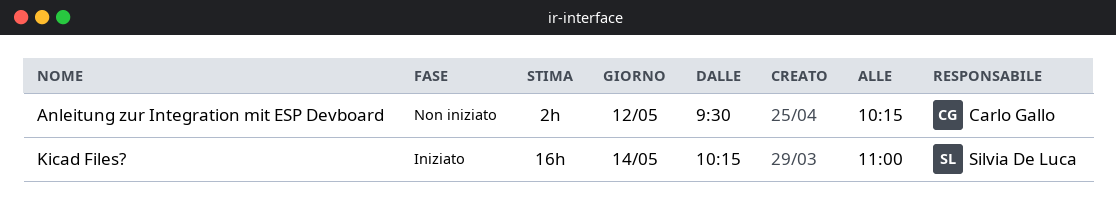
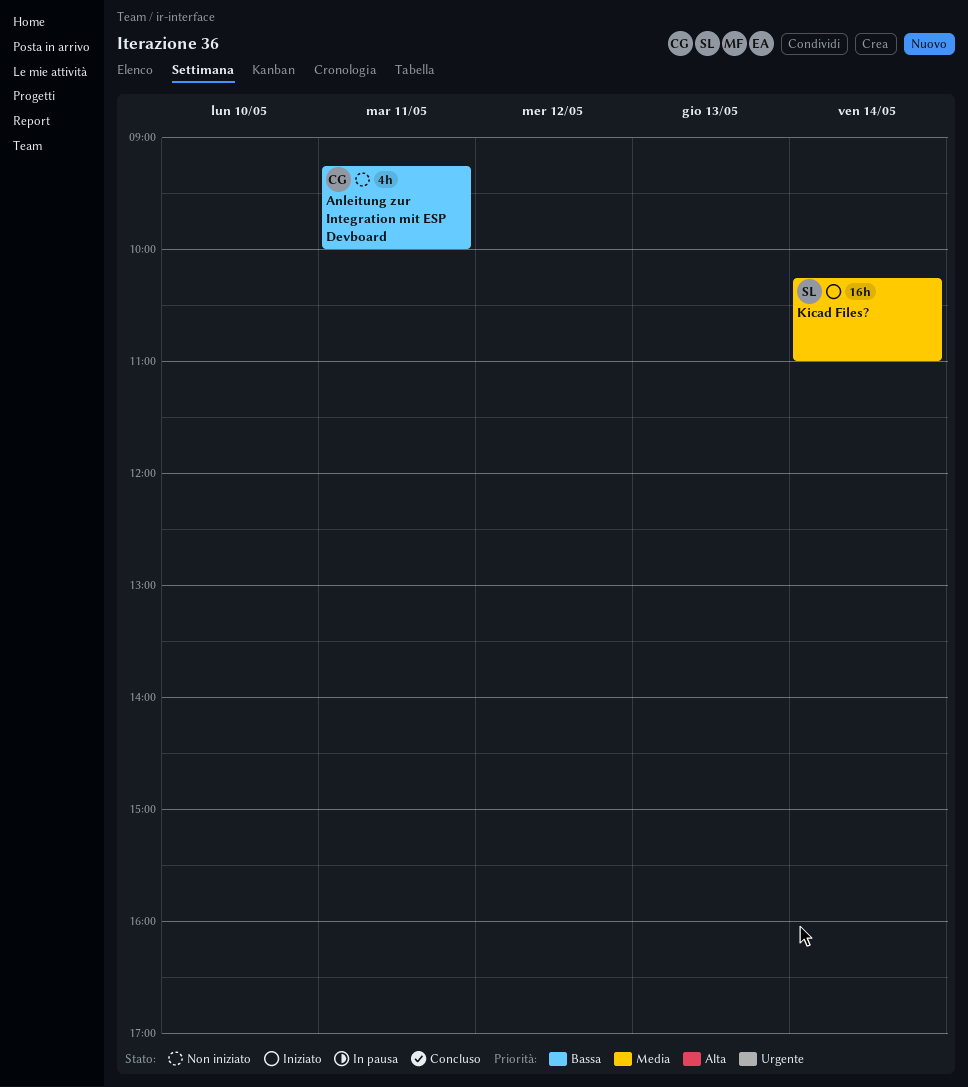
Anleitung zur Integration mit ESP Devboard, estimate: 2h -> 4h
Anleitung zur Integration mit ESP Devboard, day: May 12 -> May 11
Anleitung zur Integration mit ESP Devboard, begins: 09:30 -> 09:15
Anleitung zur Integration mit ESP Devboard, ends: 10:15 -> 10:00

